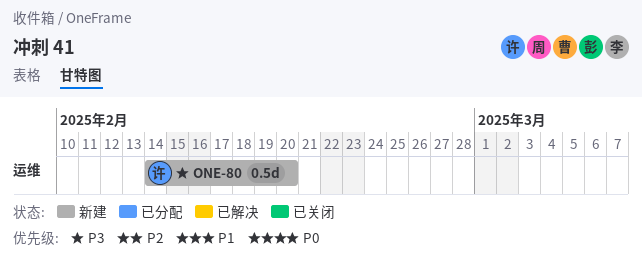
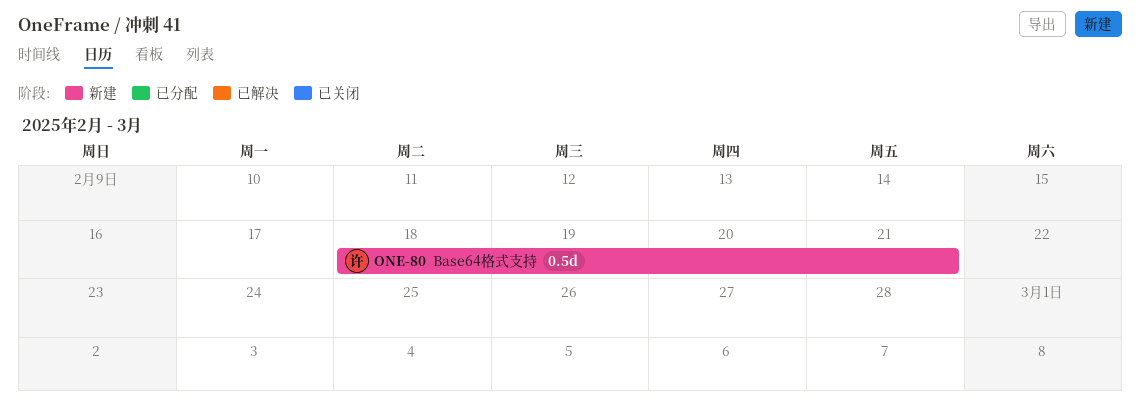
ONE-80, start: Feb 14 -> Feb 18
ONE-80, due: Feb 20 -> Feb 21

